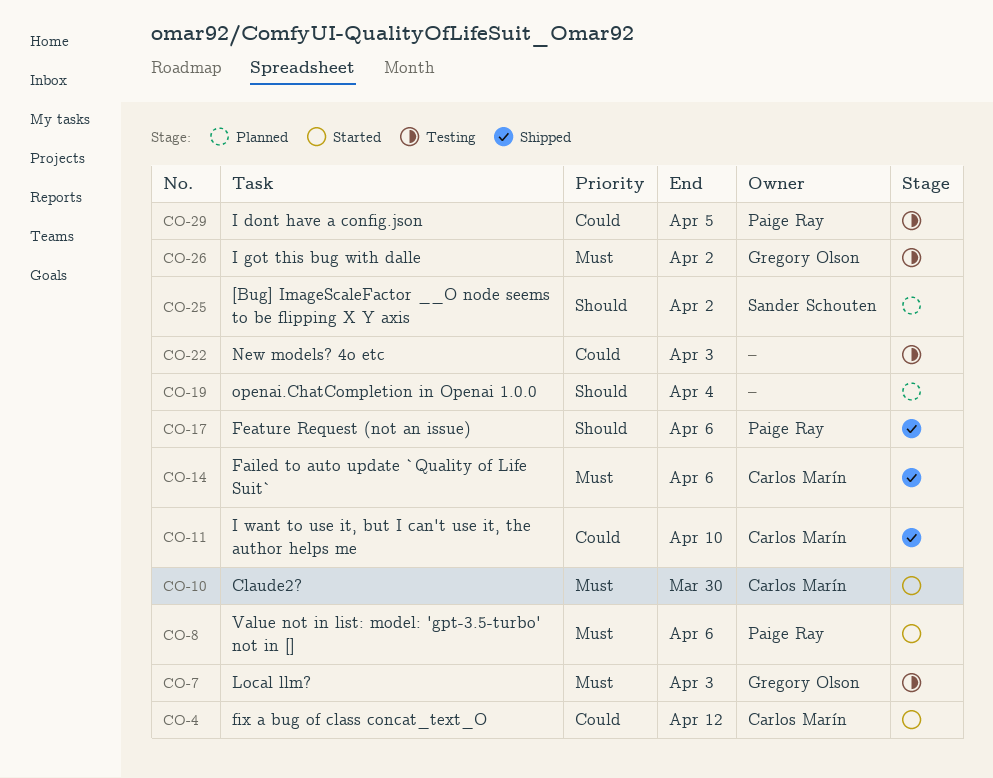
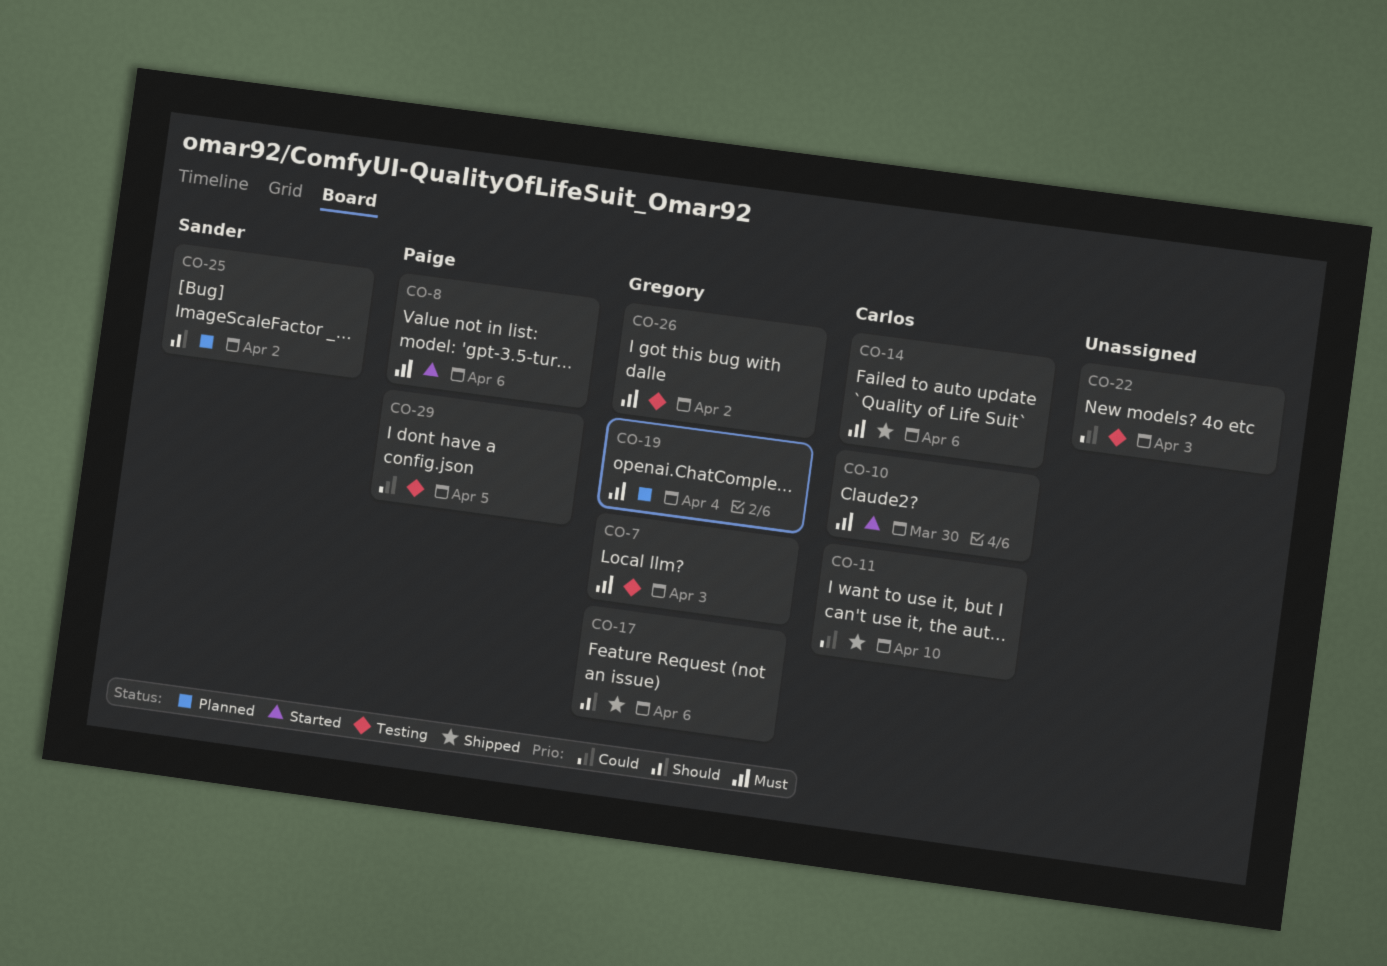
CO-4: present -> none
CO-17, owner: Paige Ray -> Gregory Olson
CO-19, owner: none -> Gregory Olson
CO-19, priority: Should -> Must

